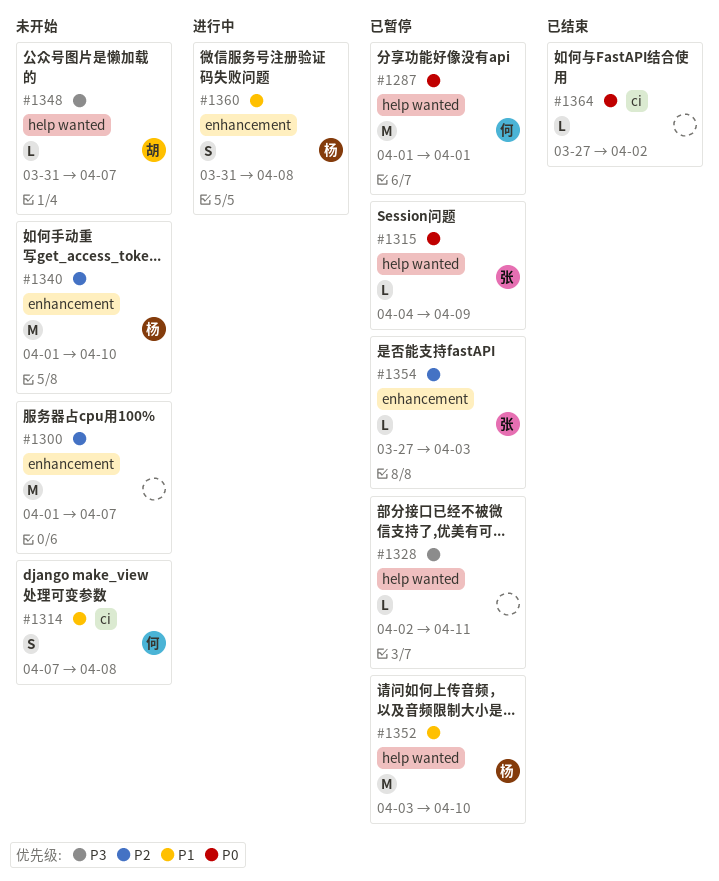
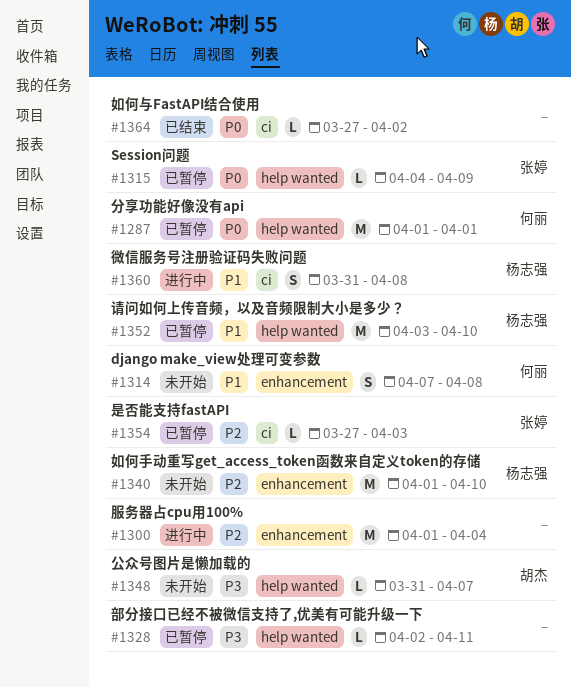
#1300, status: 未开始 -> 进行中
#1300, due: Apr 7 -> Apr 4
#1314, label: ci -> enhancement
#1354, label: enhancement -> ci
#1360, label: enhancement -> ci

